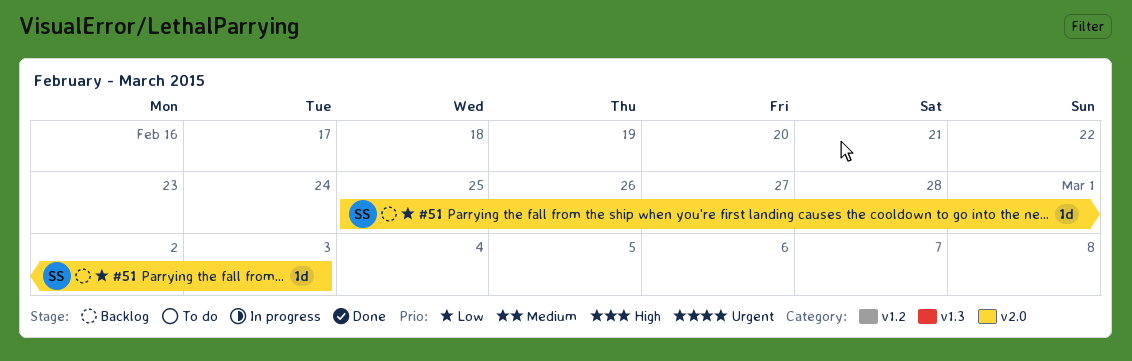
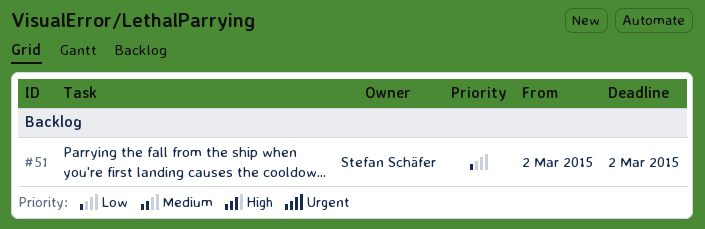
#51, start: Feb 25 -> Mar 2
#51, due: Mar 3 -> Mar 2

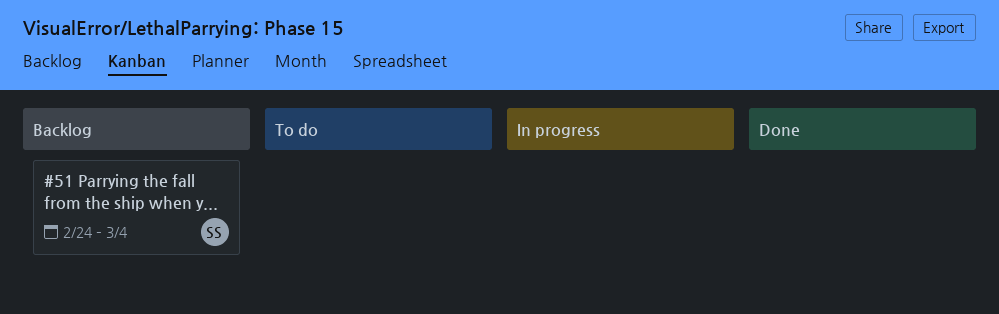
#51, start: Mar 2 -> Feb 24
#51, due: Mar 2 -> Mar 4

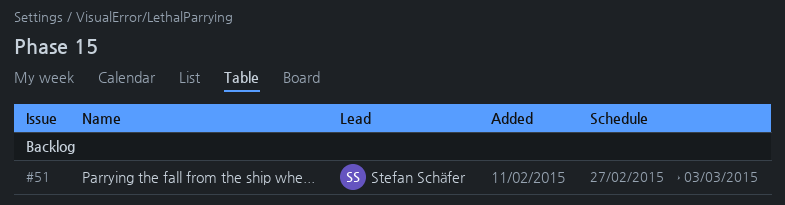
#51, start: Feb 24 -> Feb 27
#51, due: Mar 4 -> Mar 3

